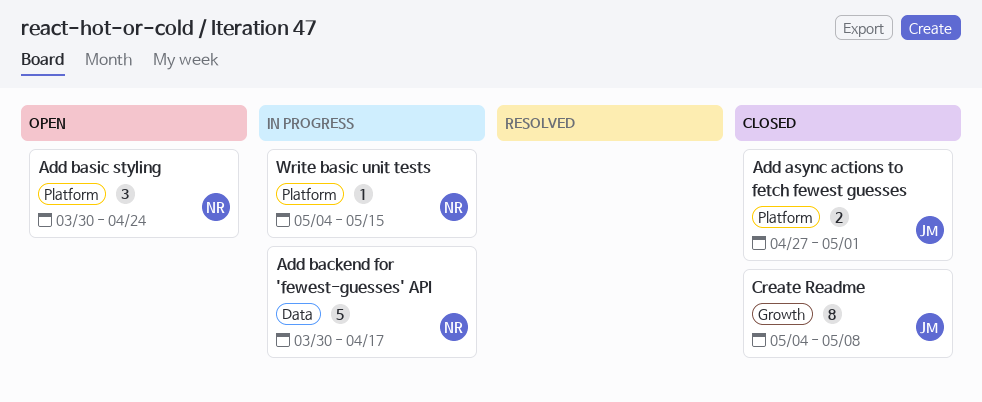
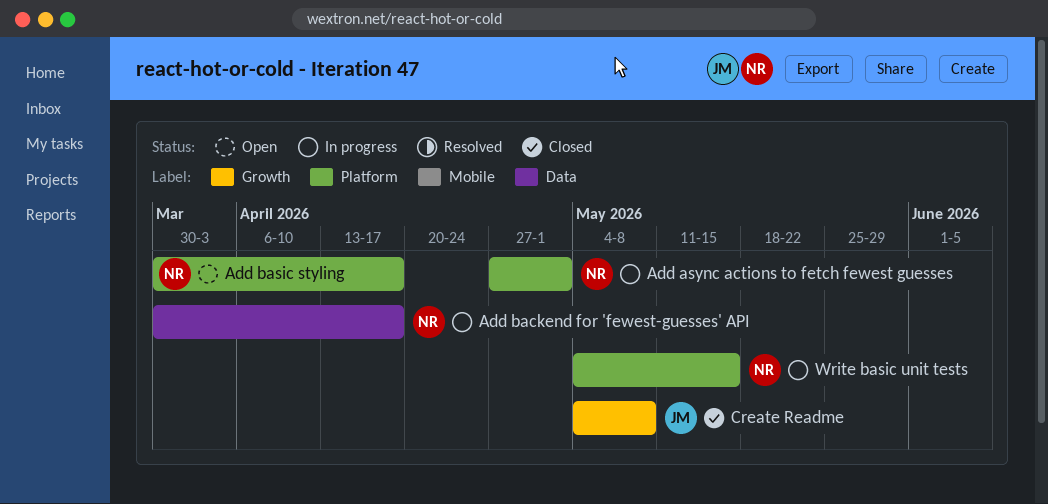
Add async actions to fetch fewest guesses, status: Closed -> In progress
Add async actions to fetch fewest guesses, owner: JM -> NR
Add basic styling, due: Apr 24 -> Apr 17

